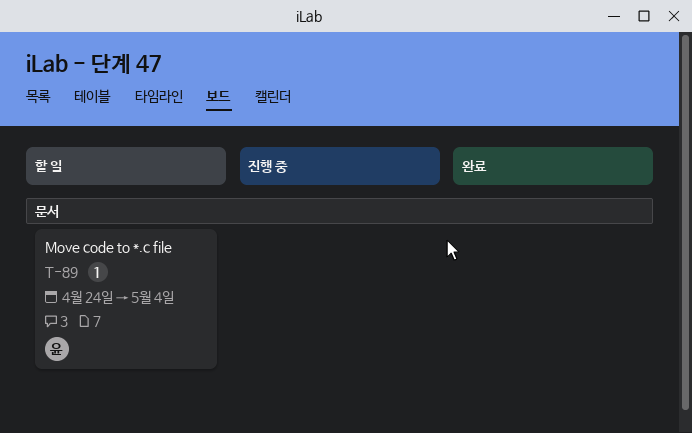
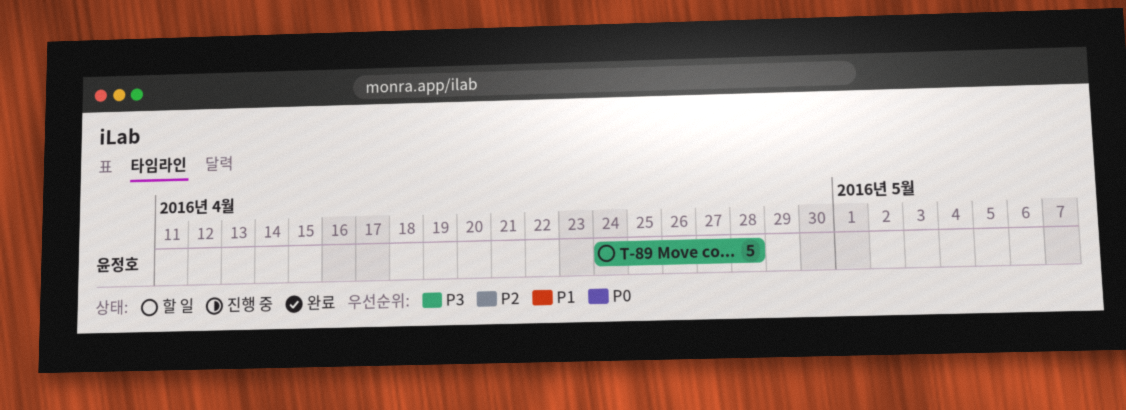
T-89, estimate: 1 -> 5
T-89, due: May 4 -> Apr 28

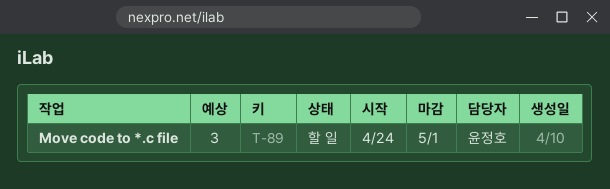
T-89, estimate: 5 -> 3
T-89, due: Apr 28 -> May 1

